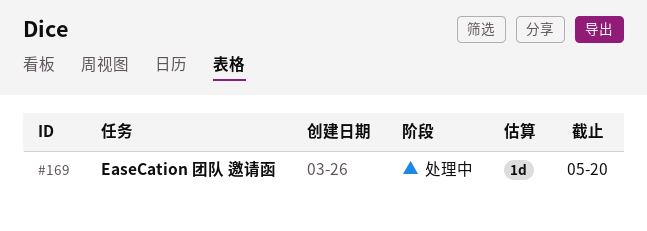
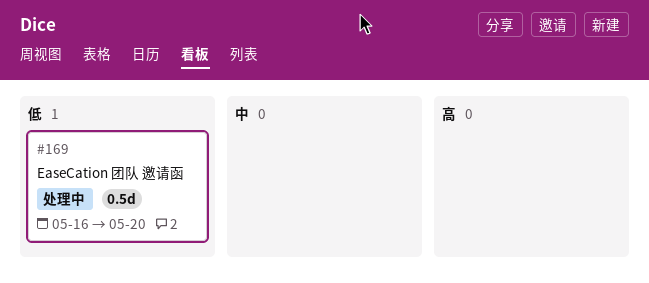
#169, estimate: 1d -> 0.5d

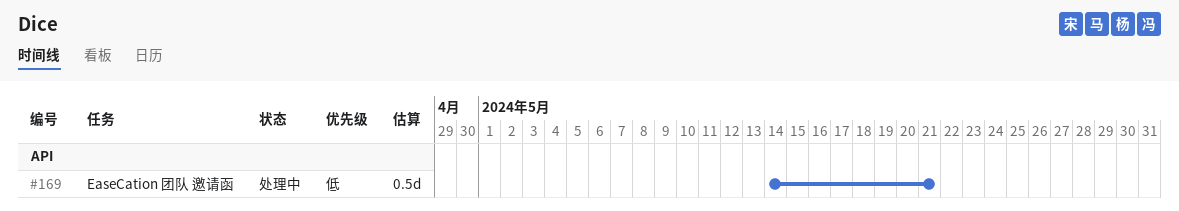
#169, start: May 16 -> May 14
#169, due: May 20 -> May 21

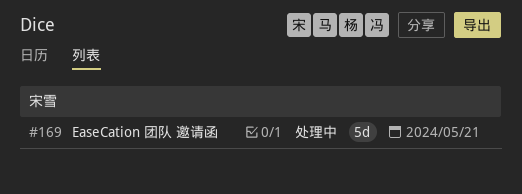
#169, estimate: 0.5d -> 5d

